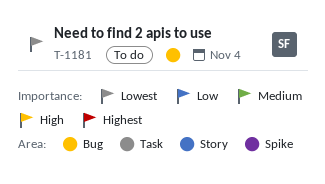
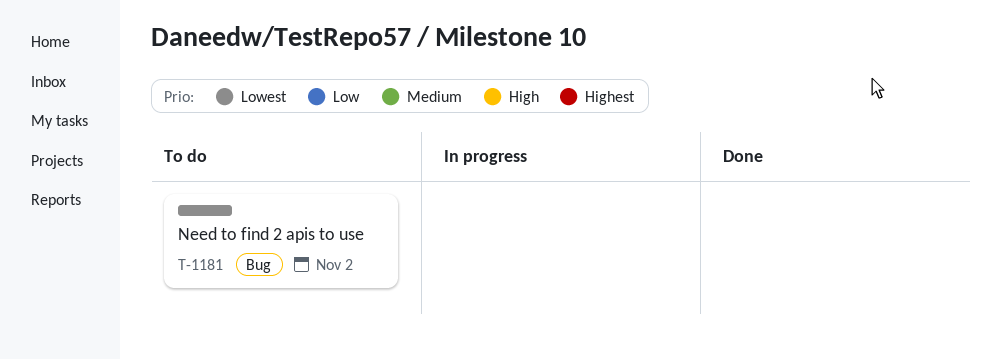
T-1181, due: Nov 4 -> Nov 2

